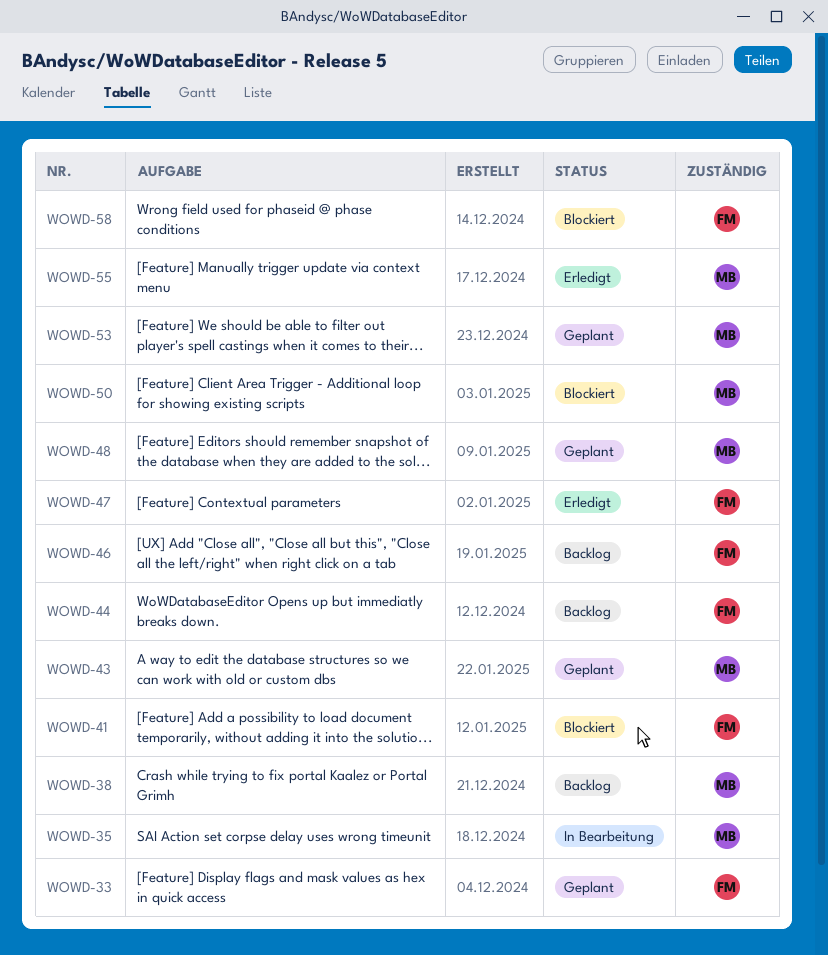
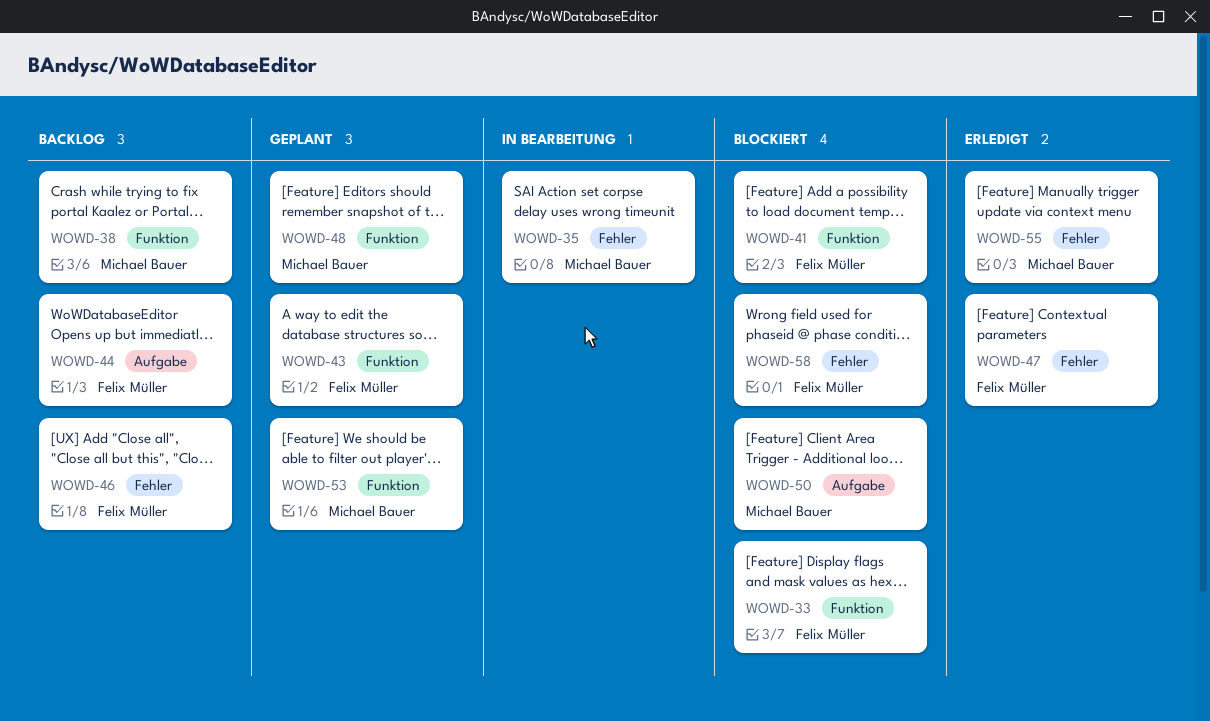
WOWD-33, status: Geplant -> Blockiert
WOWD-43, owner: Michael Bauer -> Felix Müller

